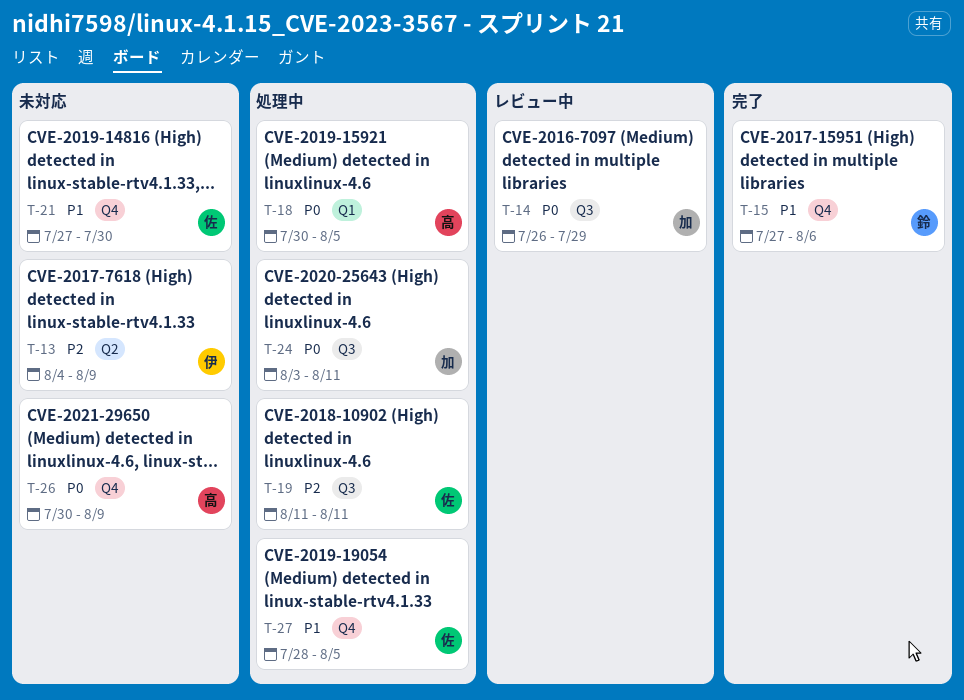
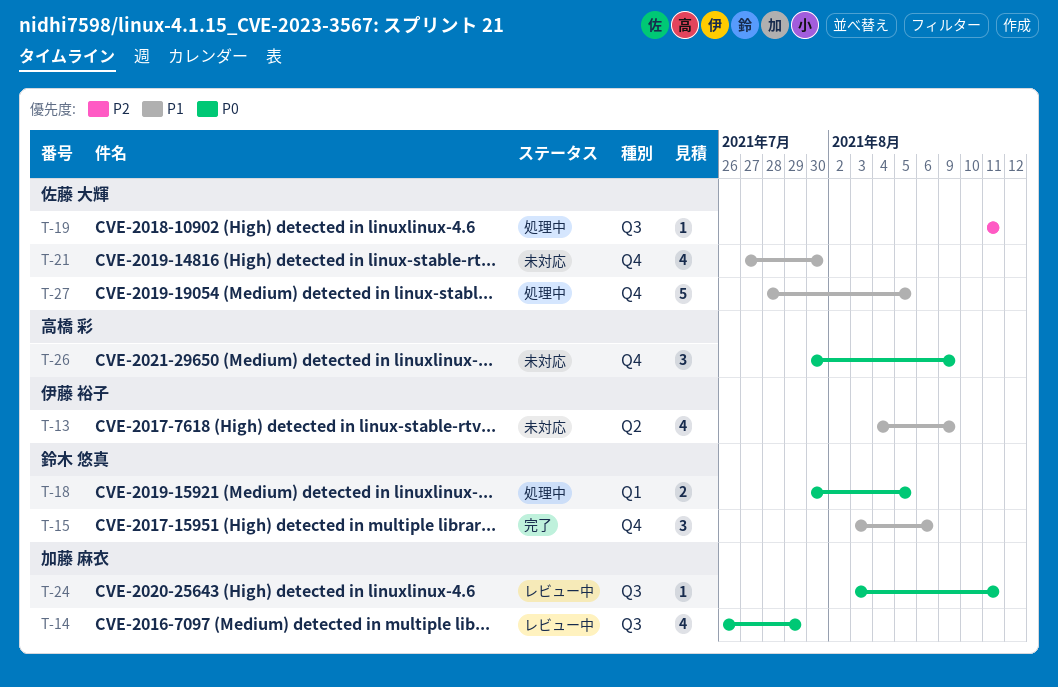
T-13, priority: P2 -> P1
T-15, start: Jul 27 -> Aug 3
T-18, owner: 高橋 彩 -> 鈴木 悠真
T-24, status: 処理中 -> レビュー中

